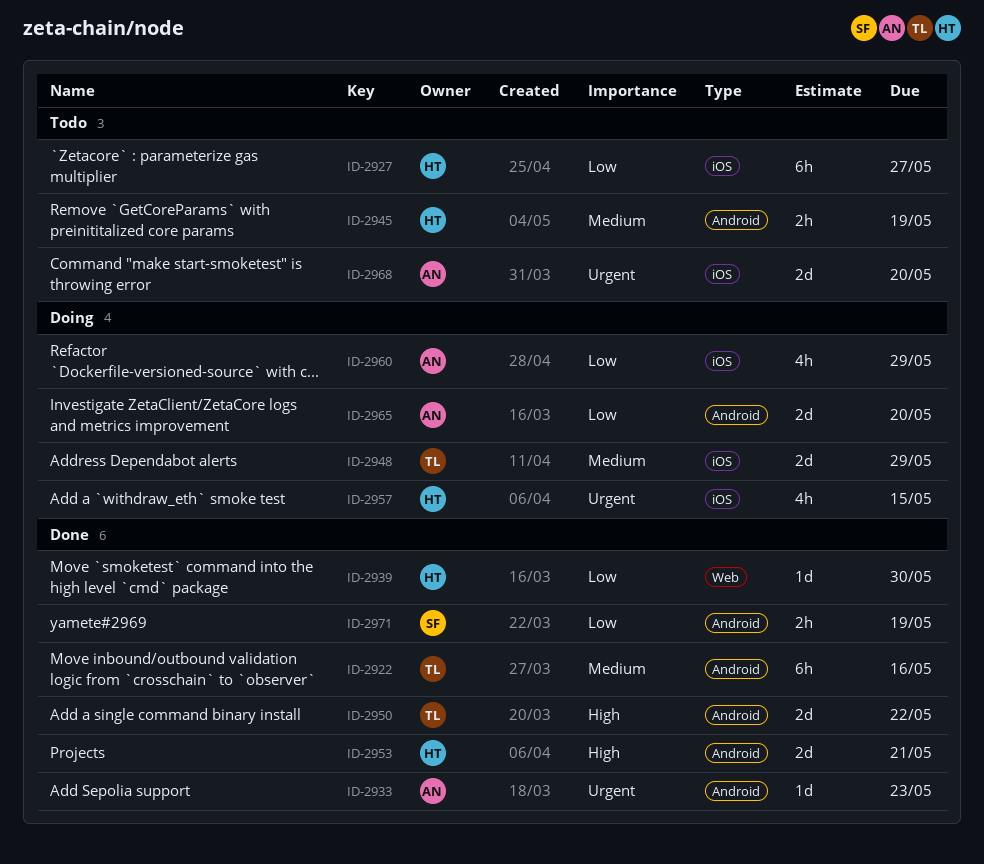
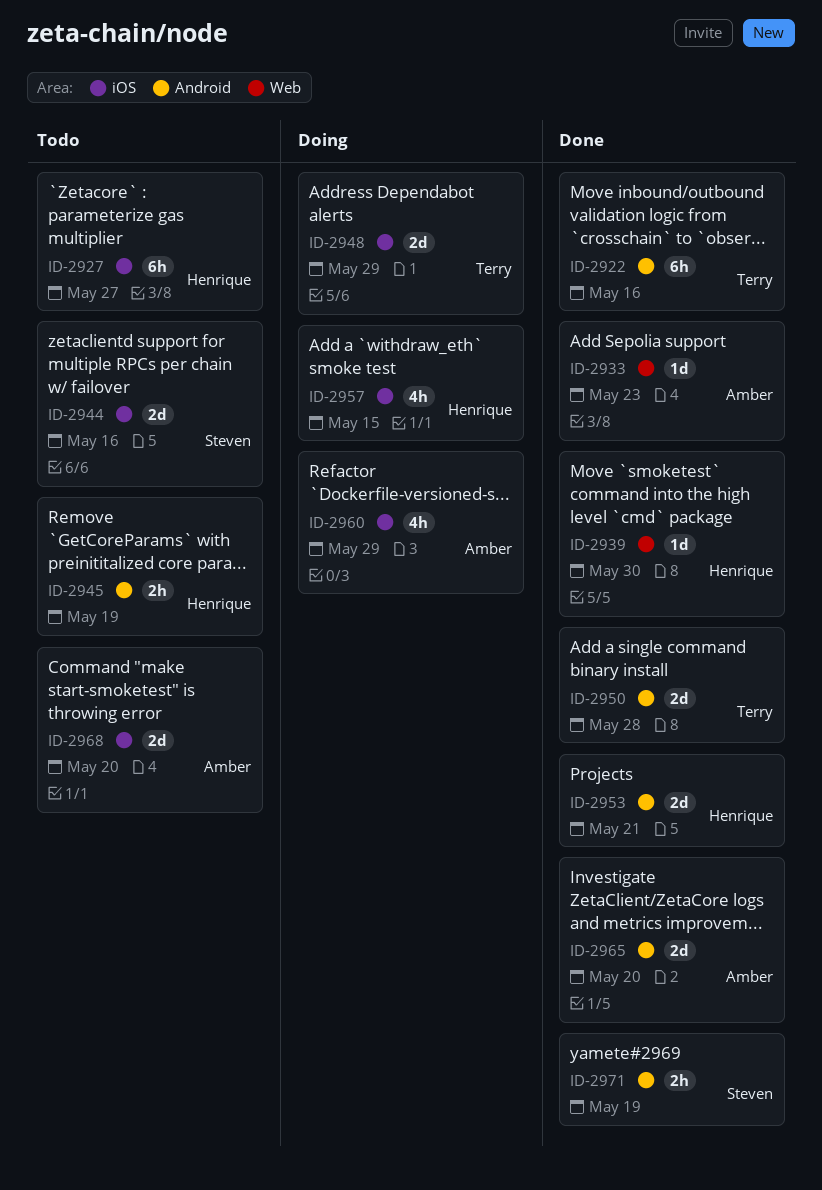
ID-2933, label: Android -> Web
ID-2944: none -> present
ID-2950, due: May 22 -> May 28
ID-2965, status: Doing -> Done

